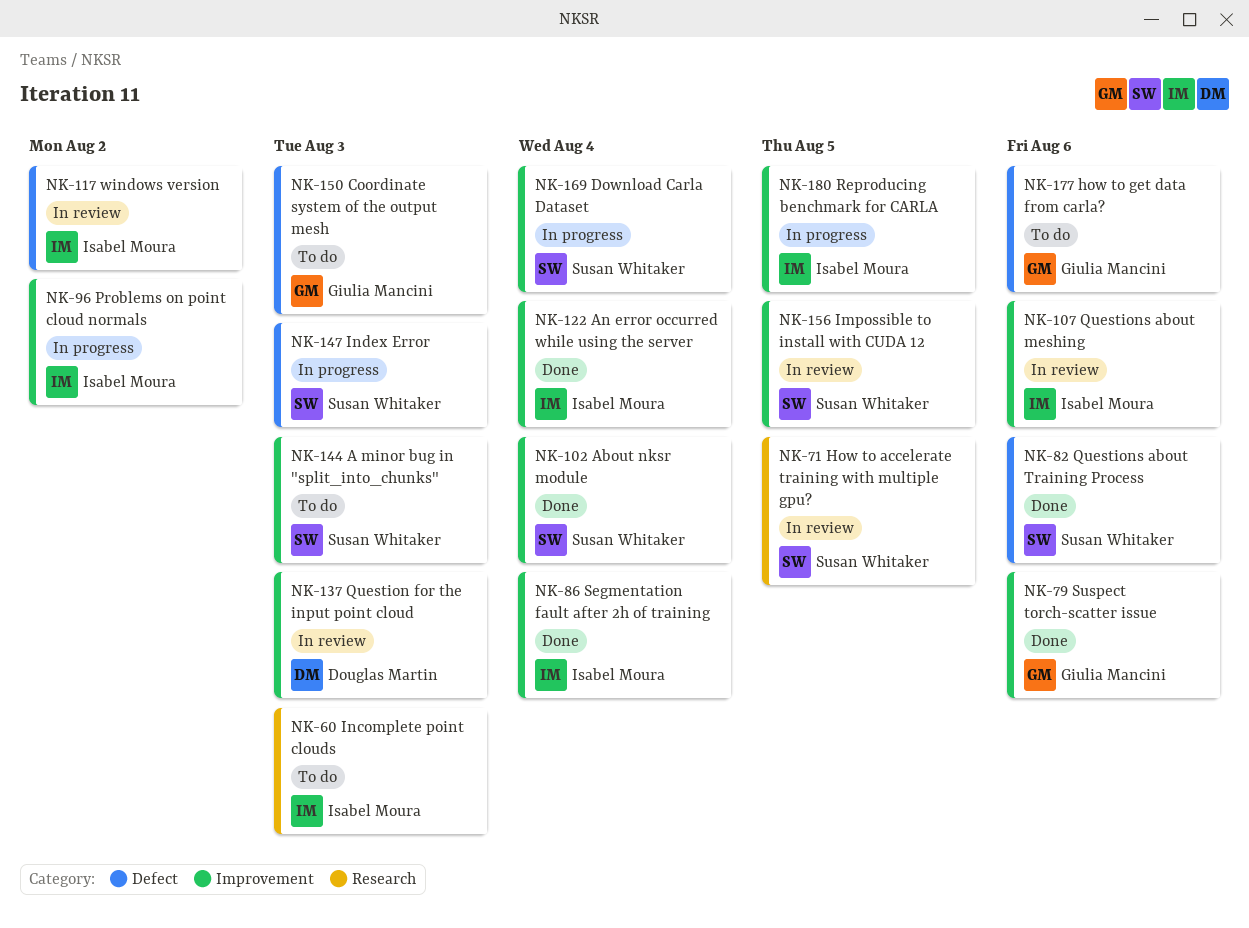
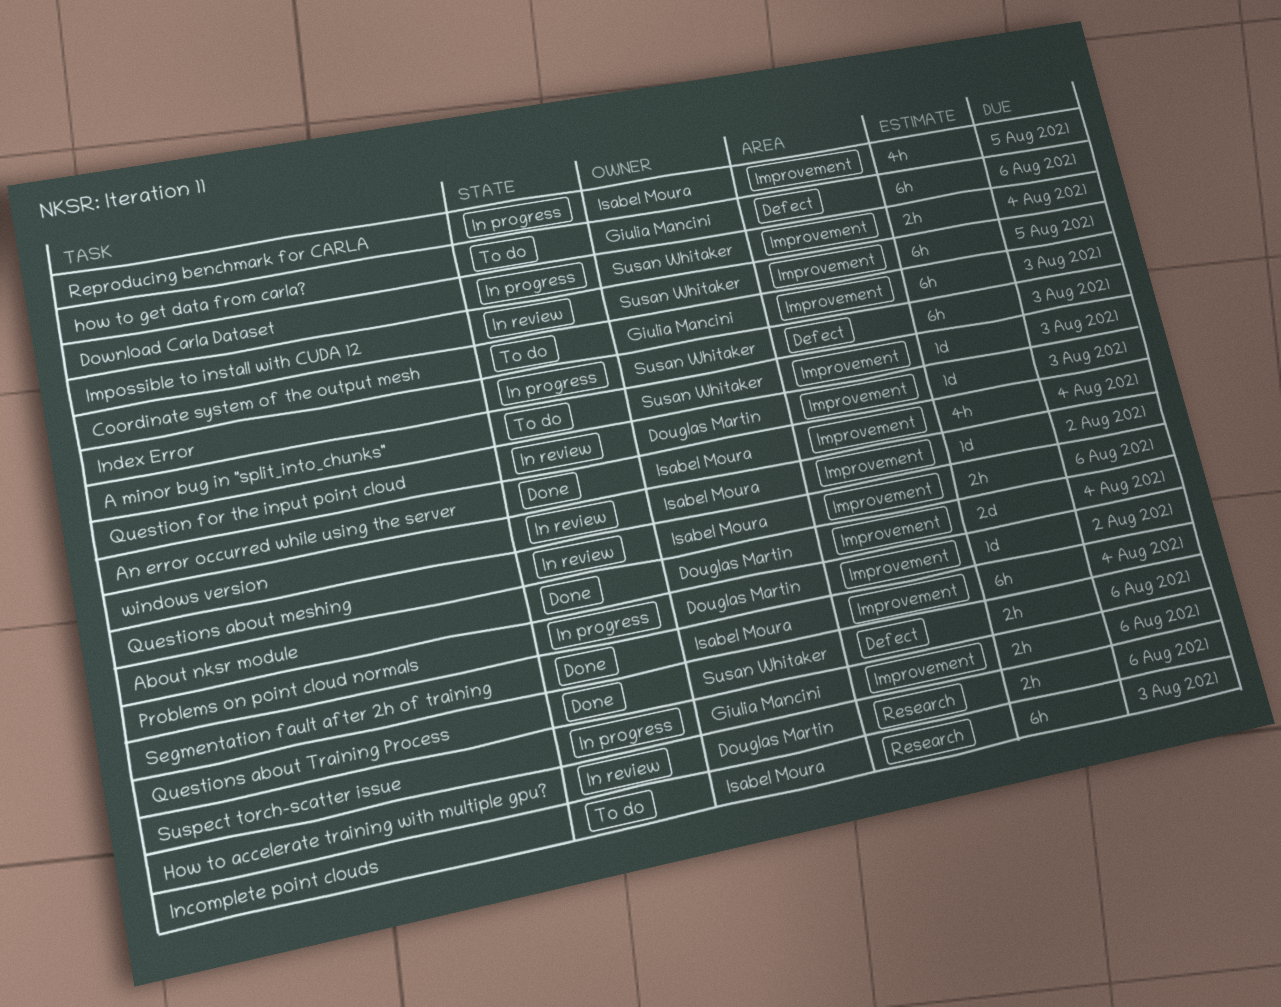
About nksr module, owner: Susan Whitaker -> Douglas Martin
Coordinate system of the output mesh, label: Defect -> Improvement
How to accelerate training with multiple gpu?, owner: Susan Whitaker -> Douglas Martin
How to accelerate training with multiple gpu?, due: Aug 5 -> Aug 6
Problems on point cloud normals, owner: Isabel Moura -> Douglas Martin
Suspect torch-scatter issue, status: Done -> In progress
windows version, label: Defect -> Improvement

